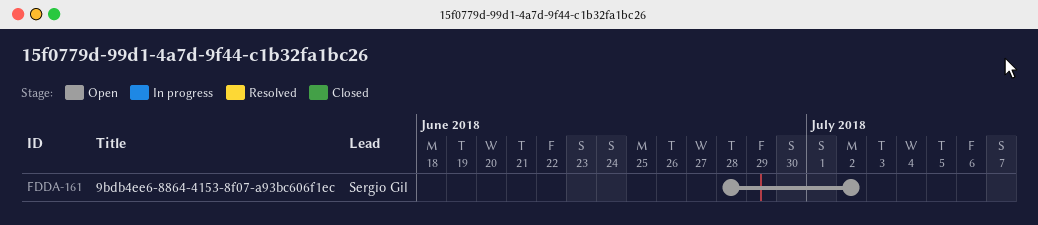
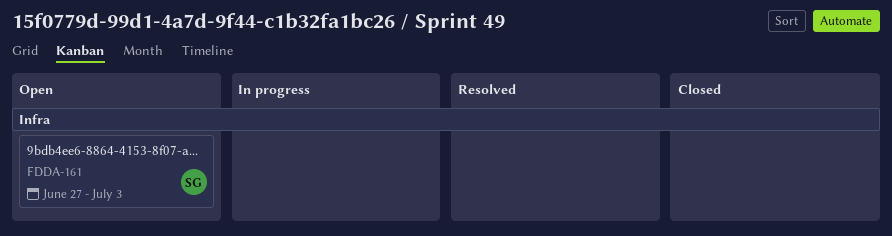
FDDA-161, start: Jun 28 -> Jun 27
FDDA-161, due: Jul 2 -> Jul 3

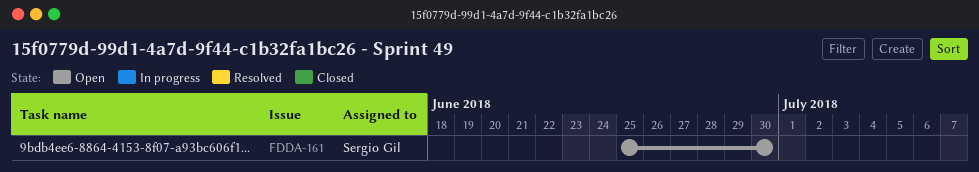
FDDA-161, start: Jun 27 -> Jun 25
FDDA-161, due: Jul 3 -> Jun 30

